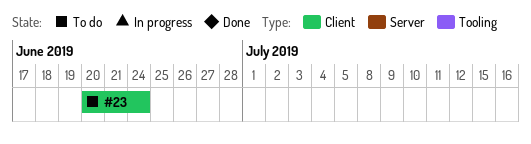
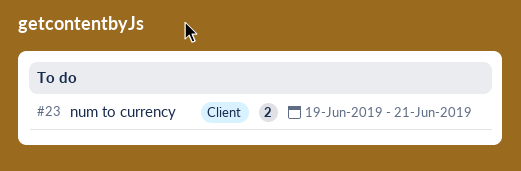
#23, start: Jun 20 -> Jun 19
#23, due: Jun 24 -> Jun 21

